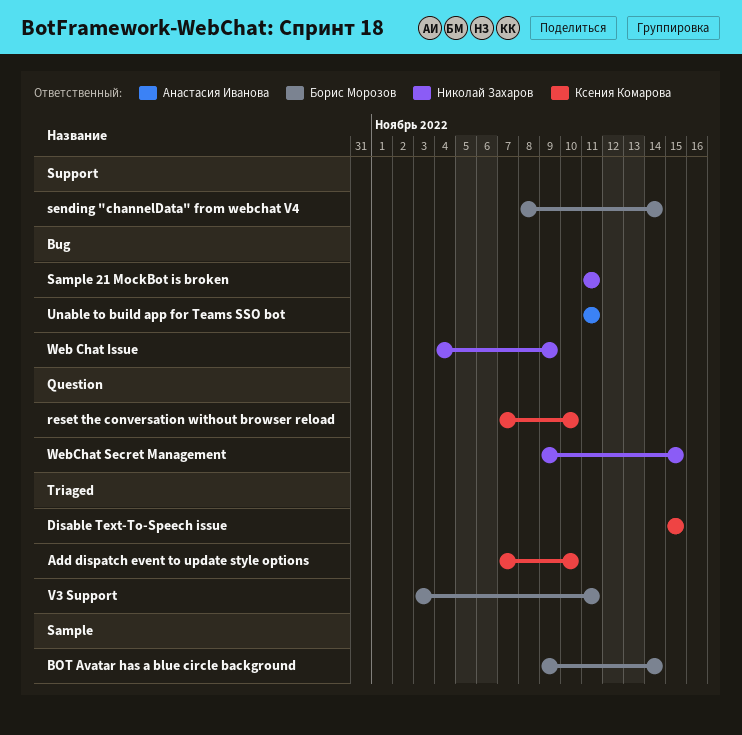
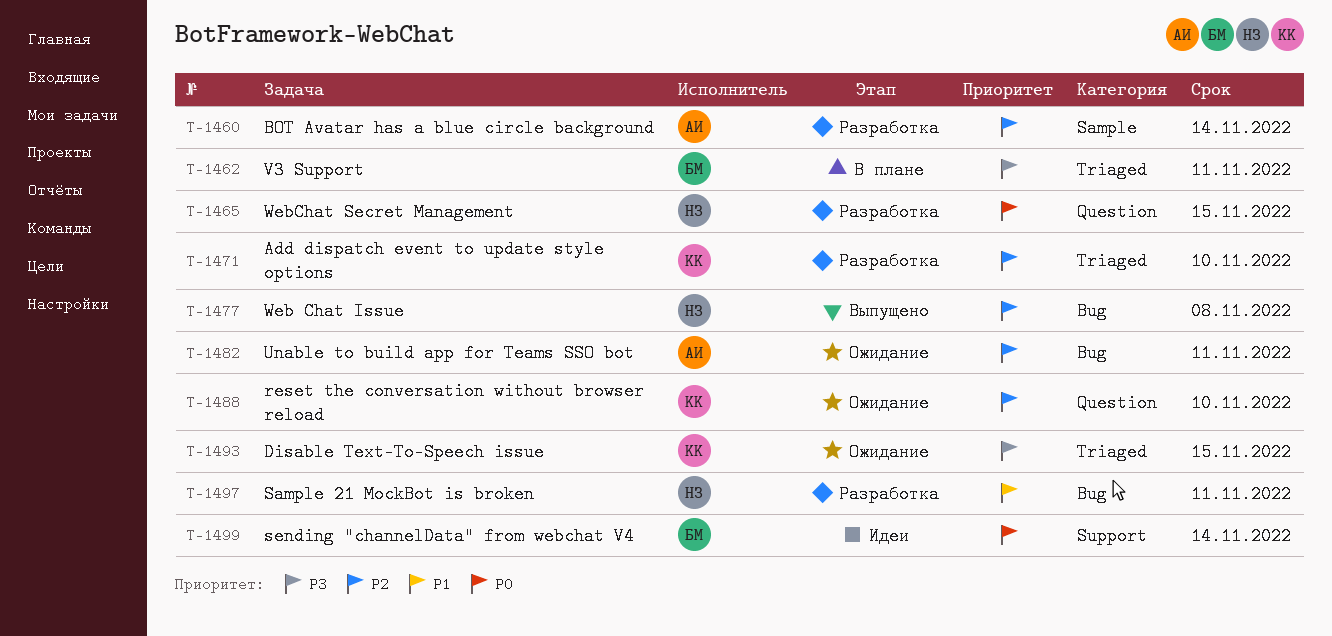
BOT Avatar has a blue circle background, owner: Борис Морозов -> Анастасия Иванова
Web Chat Issue, due: Nov 9 -> Nov 8

